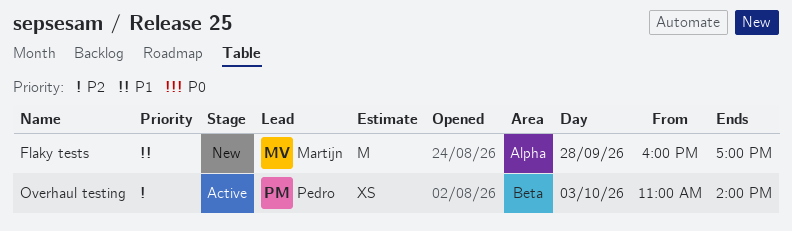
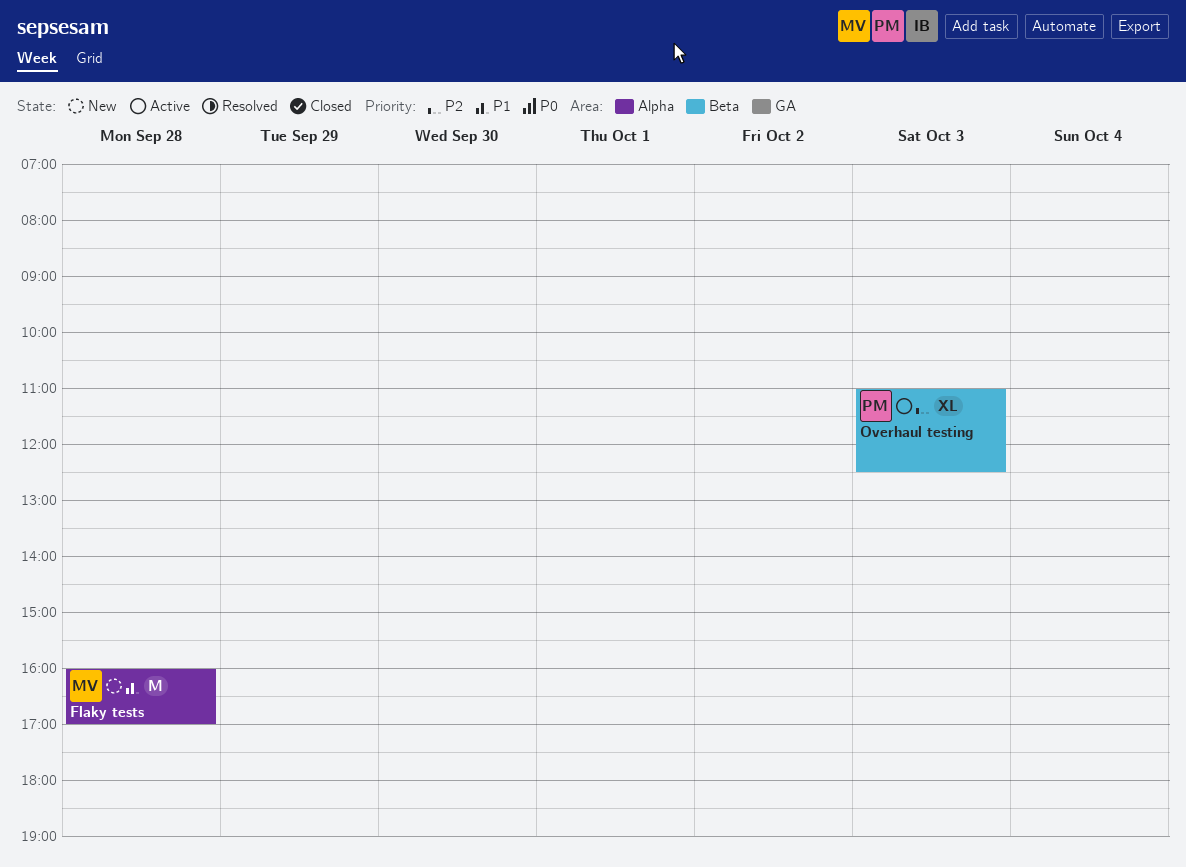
Overhaul testing, estimate: XS -> XL
Overhaul testing, ends: 14:00 -> 12:30

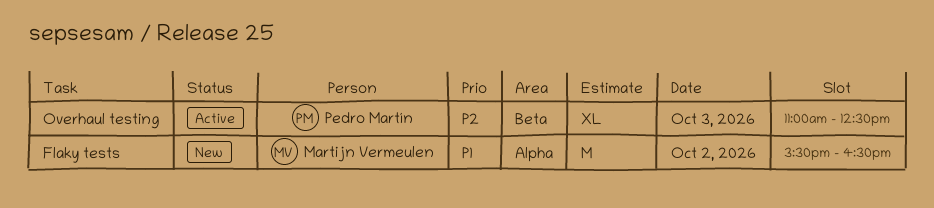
Flaky tests, day: Sep 28 -> Oct 2
Flaky tests, begins: 16:00 -> 15:30
Flaky tests, ends: 17:00 -> 16:30

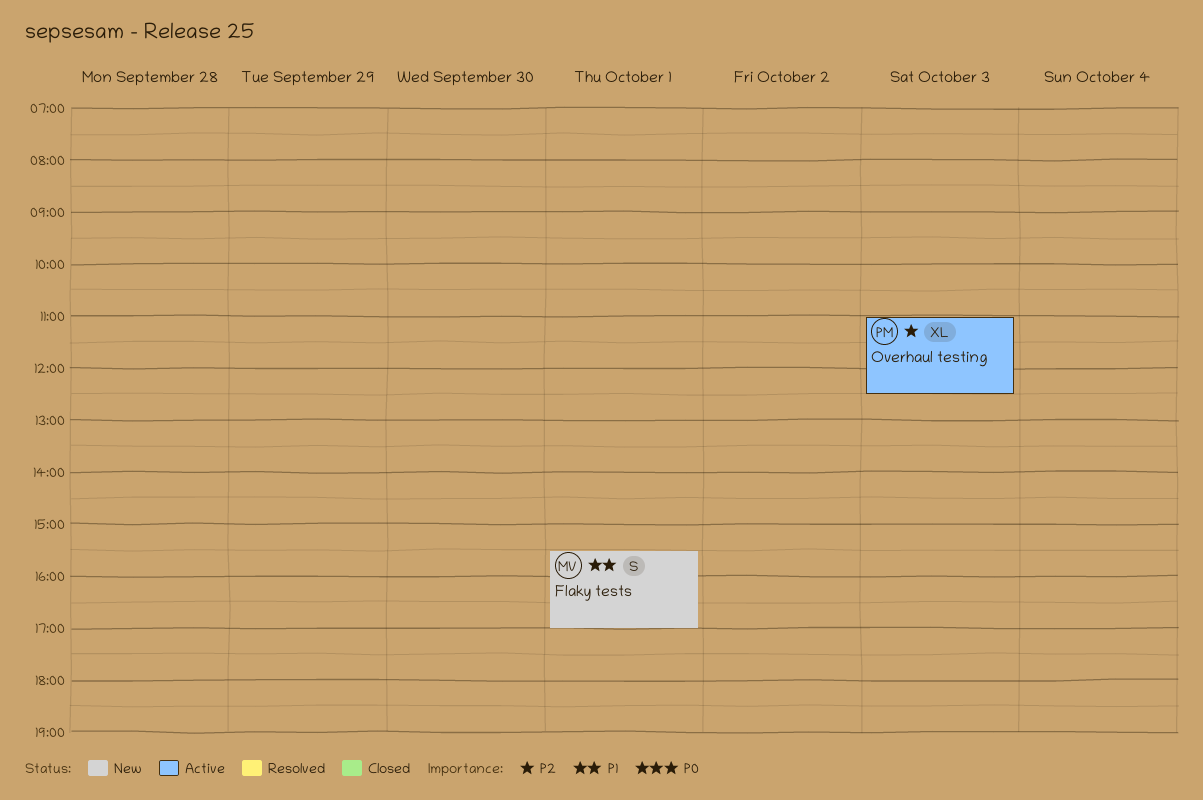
Flaky tests, estimate: M -> S
Flaky tests, day: Oct 2 -> Oct 1
Flaky tests, ends: 16:30 -> 17:00

